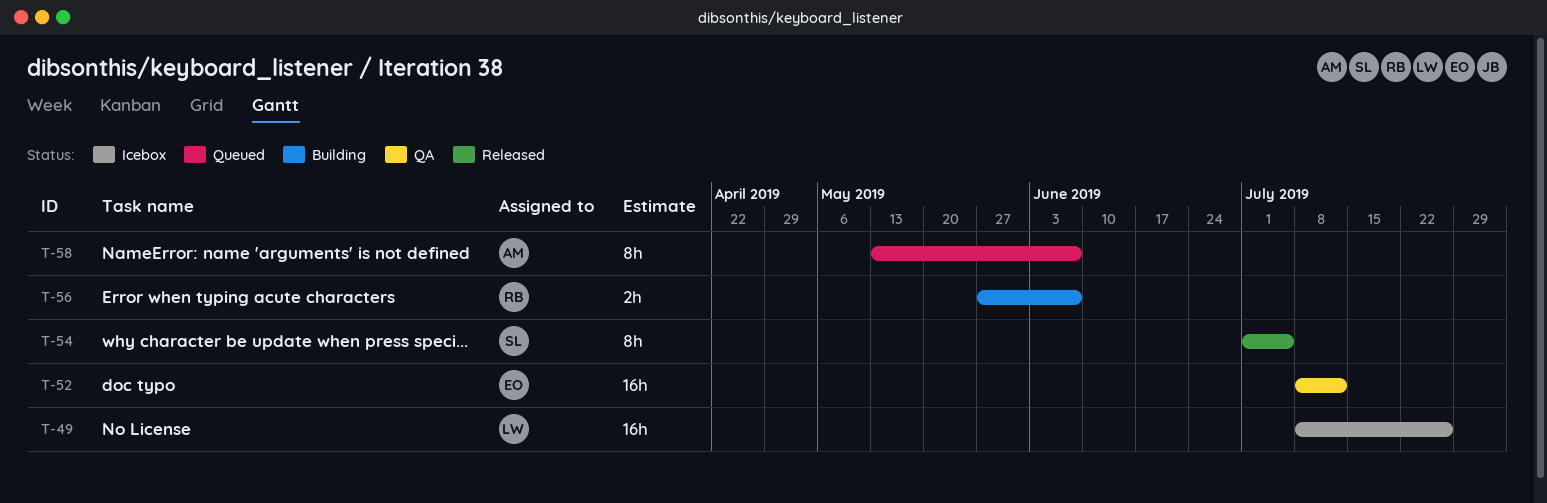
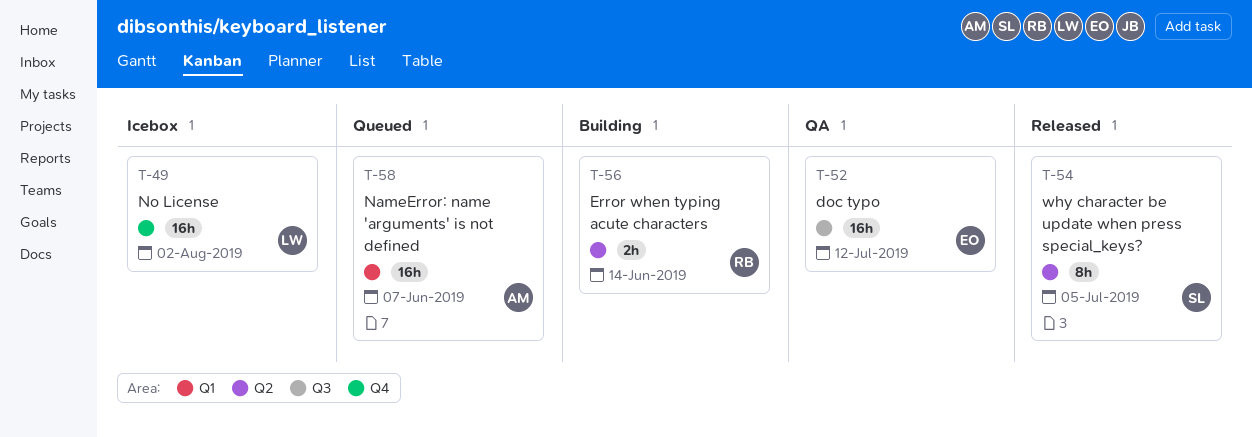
T-49, due: Jul 26 -> Aug 2
T-56, due: Jun 7 -> Jun 14
T-58, estimate: 8h -> 16h

